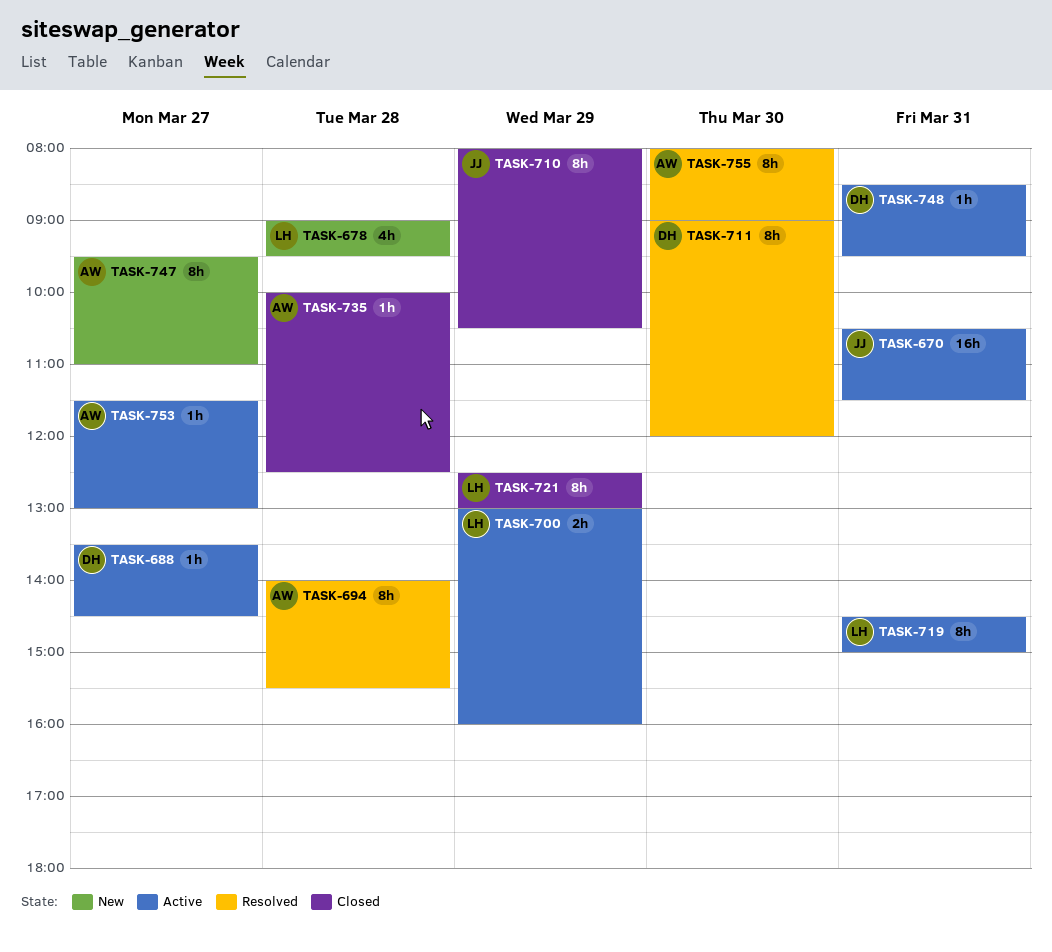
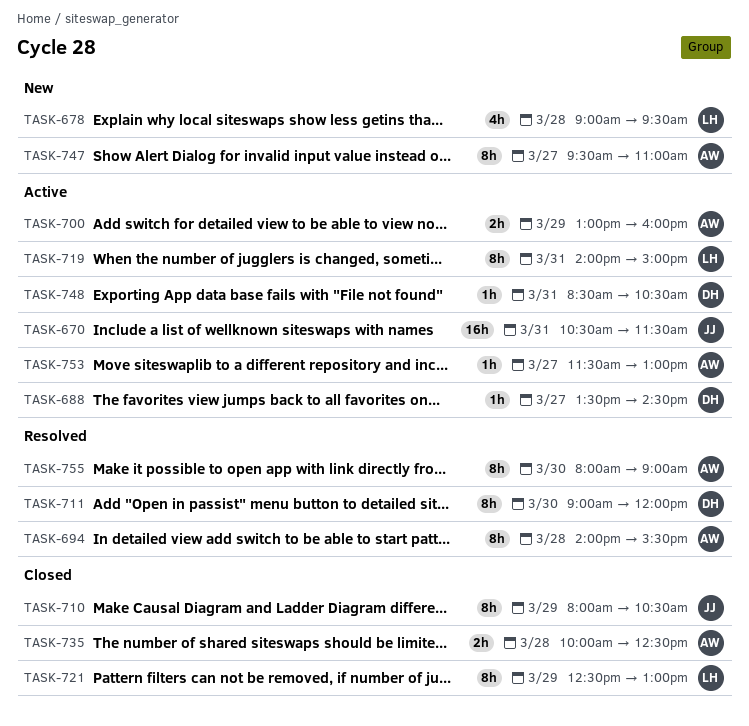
TASK-700, owner: LH -> AW
TASK-719, begins: 14:30 -> 14:00
TASK-735, estimate: 1h -> 2h
TASK-748, ends: 09:30 -> 10:30

